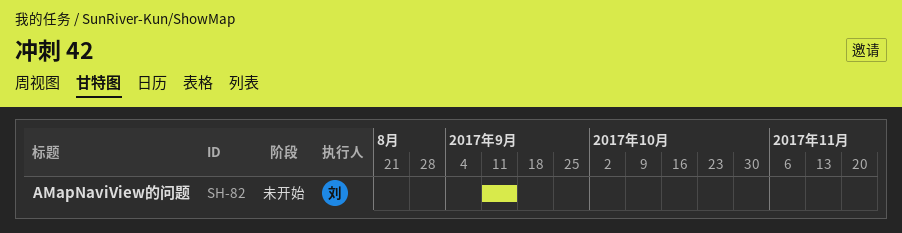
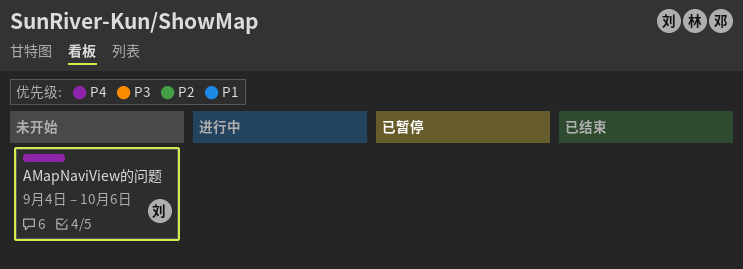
AMapNaviView的问题, start: Sep 11 -> Sep 4
AMapNaviView的问题, due: Sep 15 -> Oct 6

